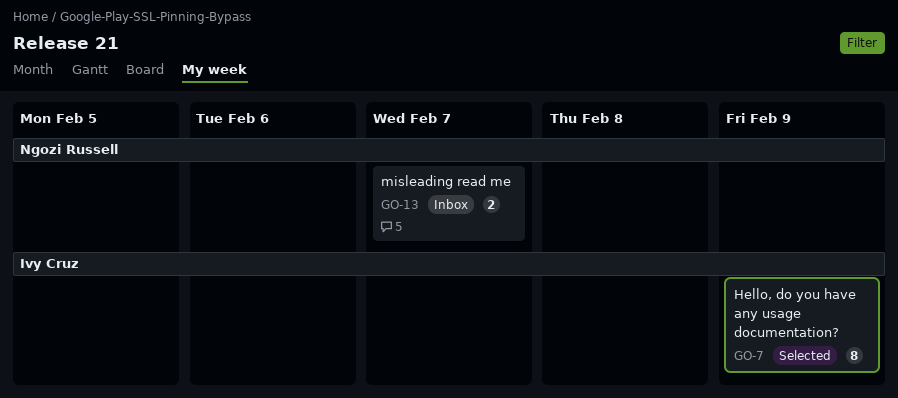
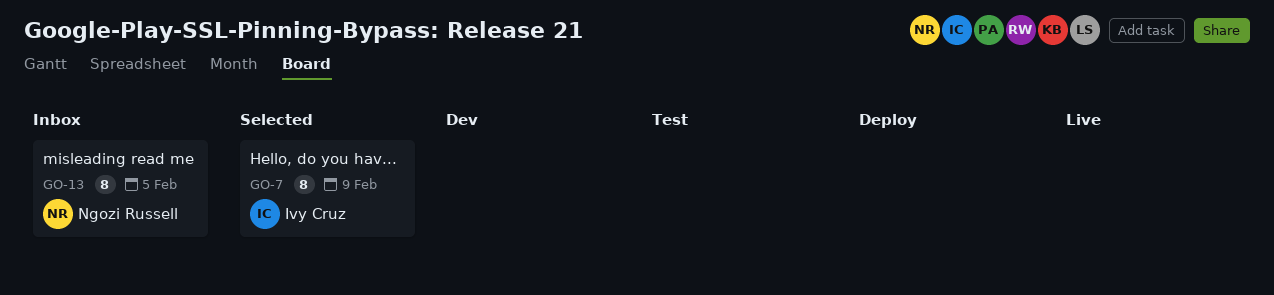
GO-13, estimate: 2 -> 8
GO-13, due: Feb 7 -> Feb 5

